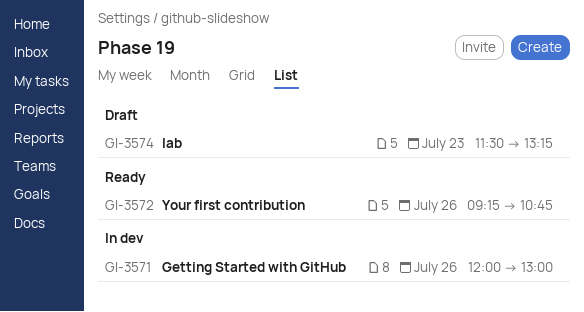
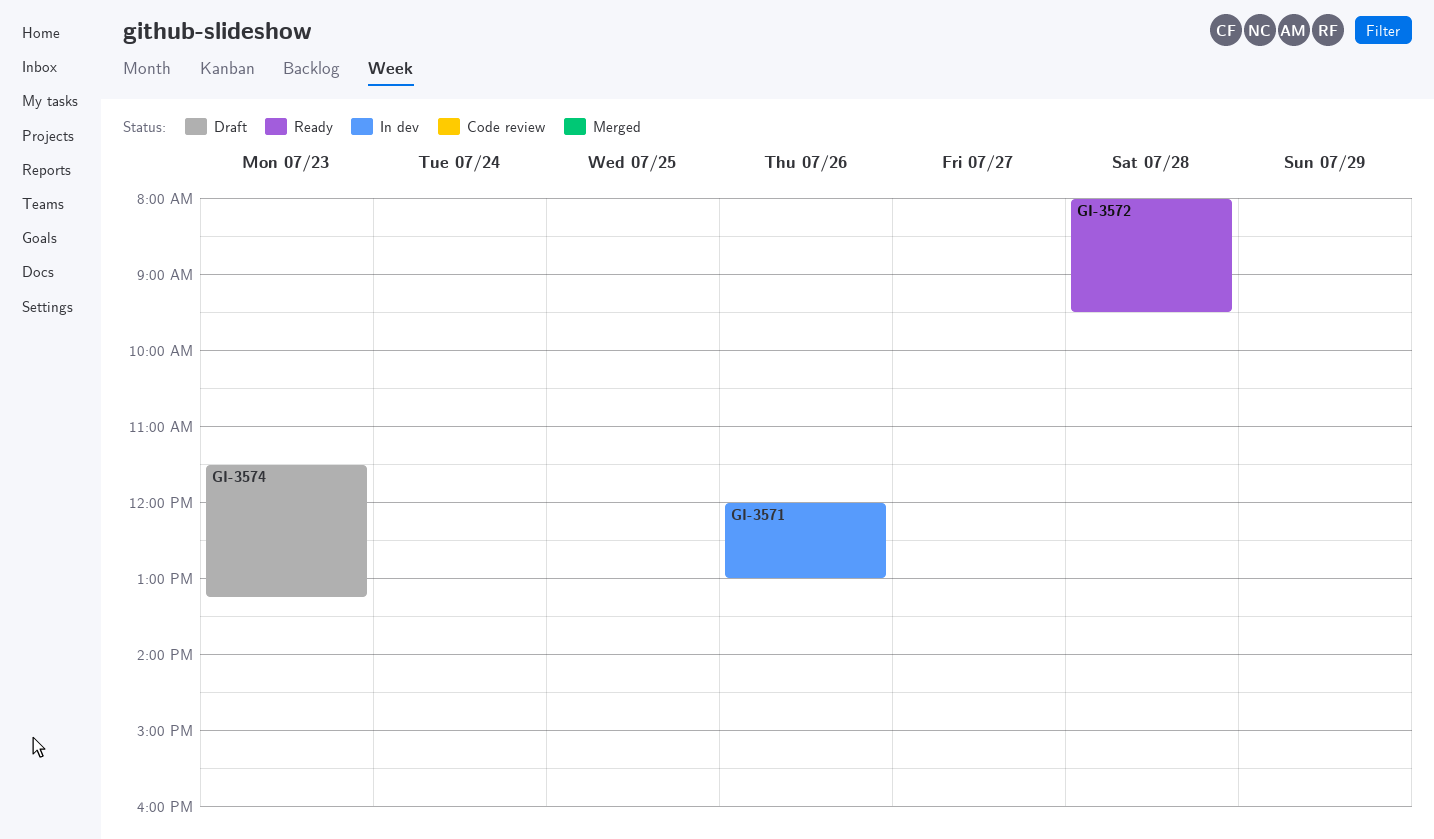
GI-3572, day: Jul 26 -> Jul 28
GI-3572, begins: 09:15 -> 08:00
GI-3572, ends: 10:45 -> 09:30

